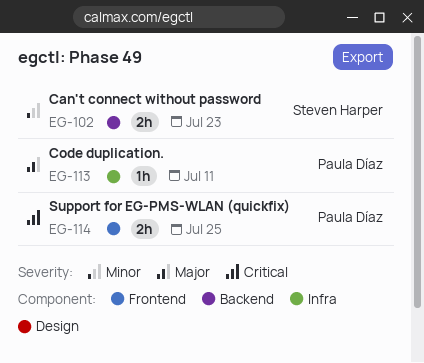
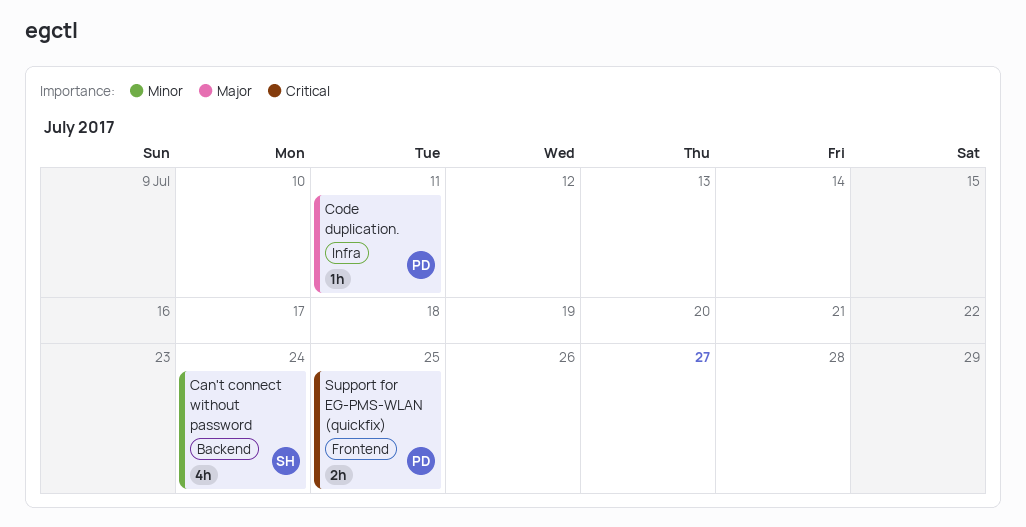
Can't connect without password, estimate: 2h -> 4h
Can't connect without password, due: Jul 23 -> Jul 24

